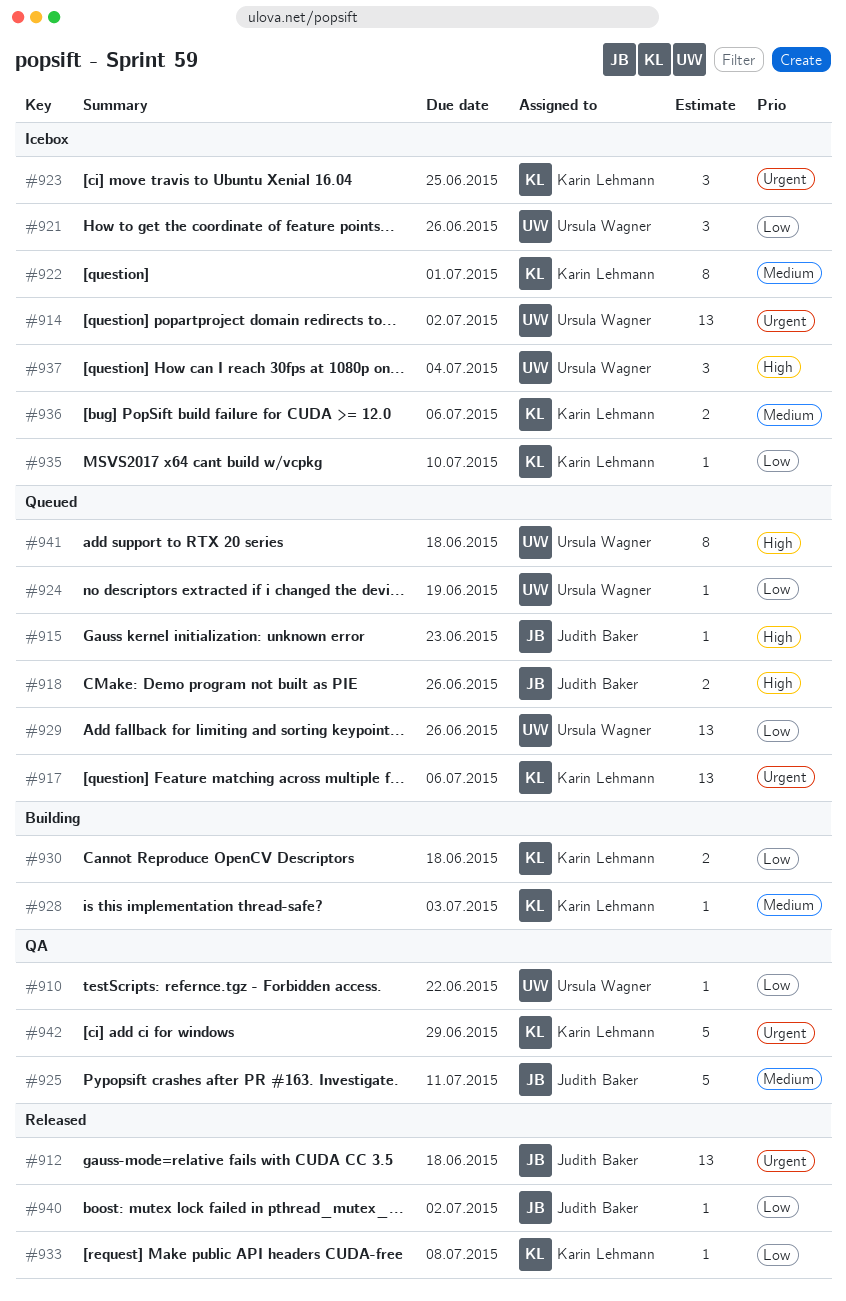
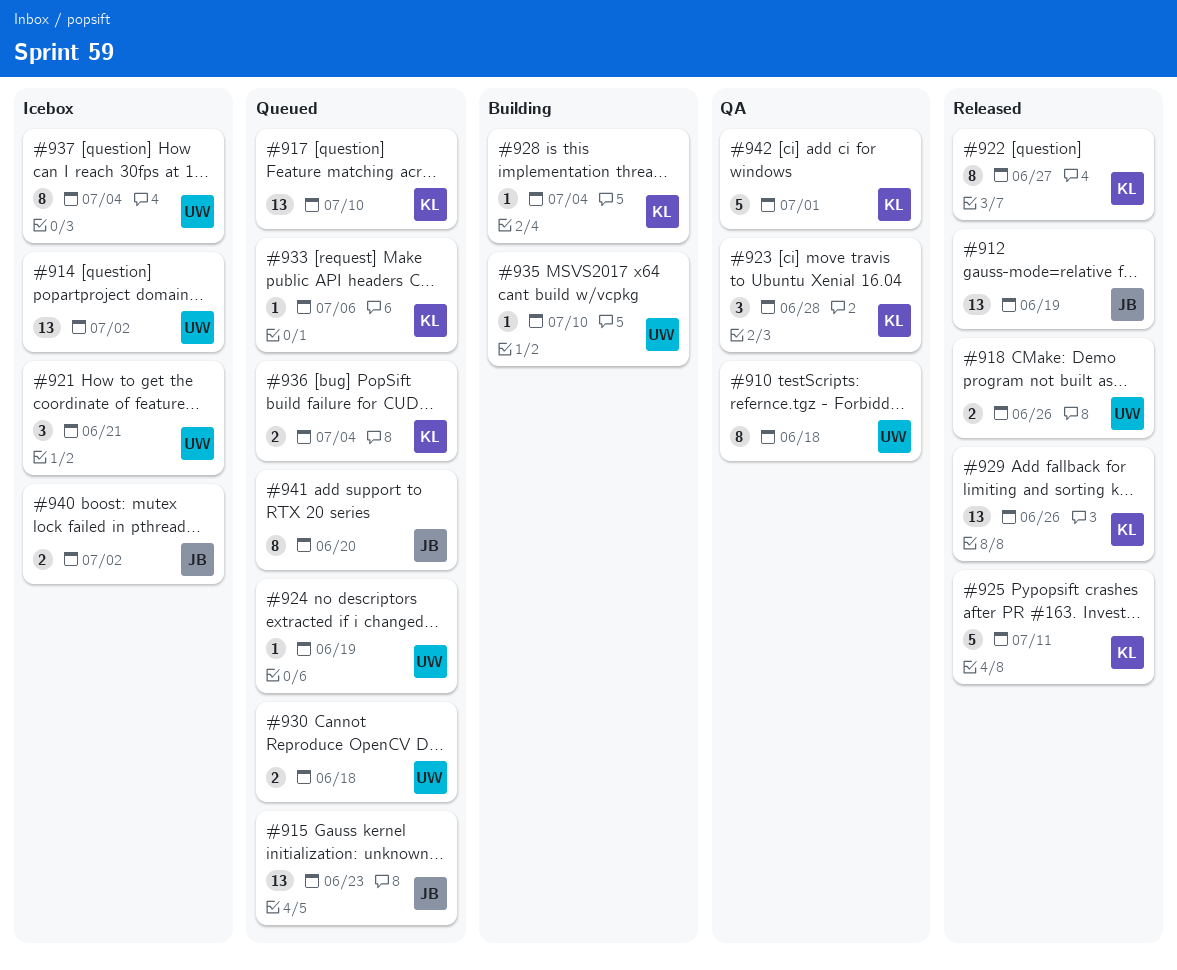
#910, estimate: 1 -> 8
#910, due: Jun 22 -> Jun 18
#912, due: Jun 18 -> Jun 19
#915, estimate: 1 -> 13
#917, due: Jul 6 -> Jul 10
#918, status: Queued -> Released
#918, owner: Judith Baker -> Ursula Wagner
#921, due: Jun 26 -> Jun 21
#922, status: Icebox -> Released
#922, due: Jul 1 -> Jun 27
#923, status: Icebox -> QA
#923, due: Jun 25 -> Jun 28
#925, status: QA -> Released
#925, owner: Judith Baker -> Karin Lehmann
#928, due: Jul 3 -> Jul 4
#929, status: Queued -> Released
#929, owner: Ursula Wagner -> Karin Lehmann
#930, status: Building -> Queued
#930, owner: Karin Lehmann -> Ursula Wagner
#933, status: Released -> Queued
#933, due: Jul 8 -> Jul 6
#935, status: Icebox -> Building
#935, owner: Karin Lehmann -> Ursula Wagner
#936, status: Icebox -> Queued
#936, due: Jul 6 -> Jul 4
#937, estimate: 3 -> 8
#940, status: Released -> Icebox
#940, estimate: 1 -> 2
#941, owner: Ursula Wagner -> Judith Baker
#941, due: Jun 18 -> Jun 20
#942, due: Jun 29 -> Jul 1

